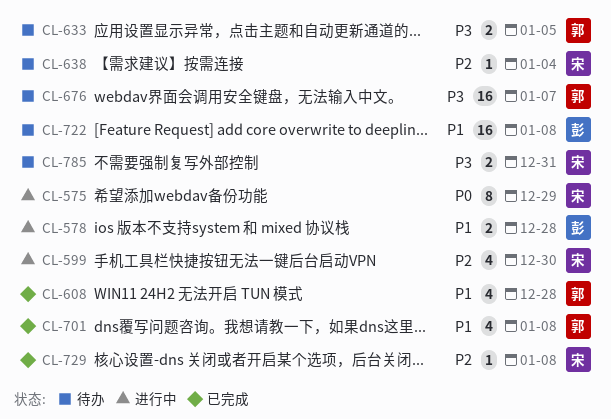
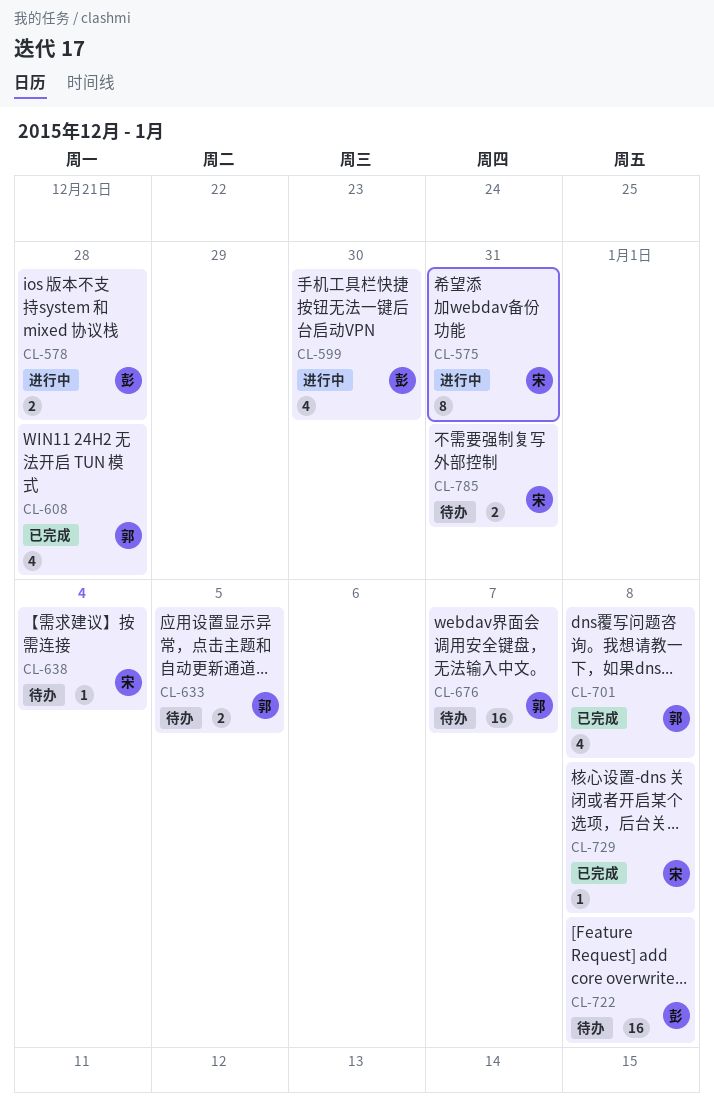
CL-575, due: Dec 29 -> Dec 31
CL-599, owner: 宋 -> 彭

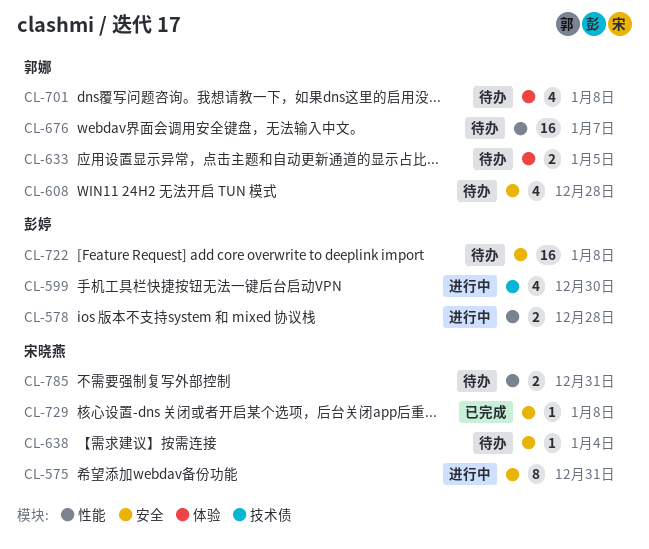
CL-608, status: 已完成 -> 待办
CL-701, status: 已完成 -> 待办

